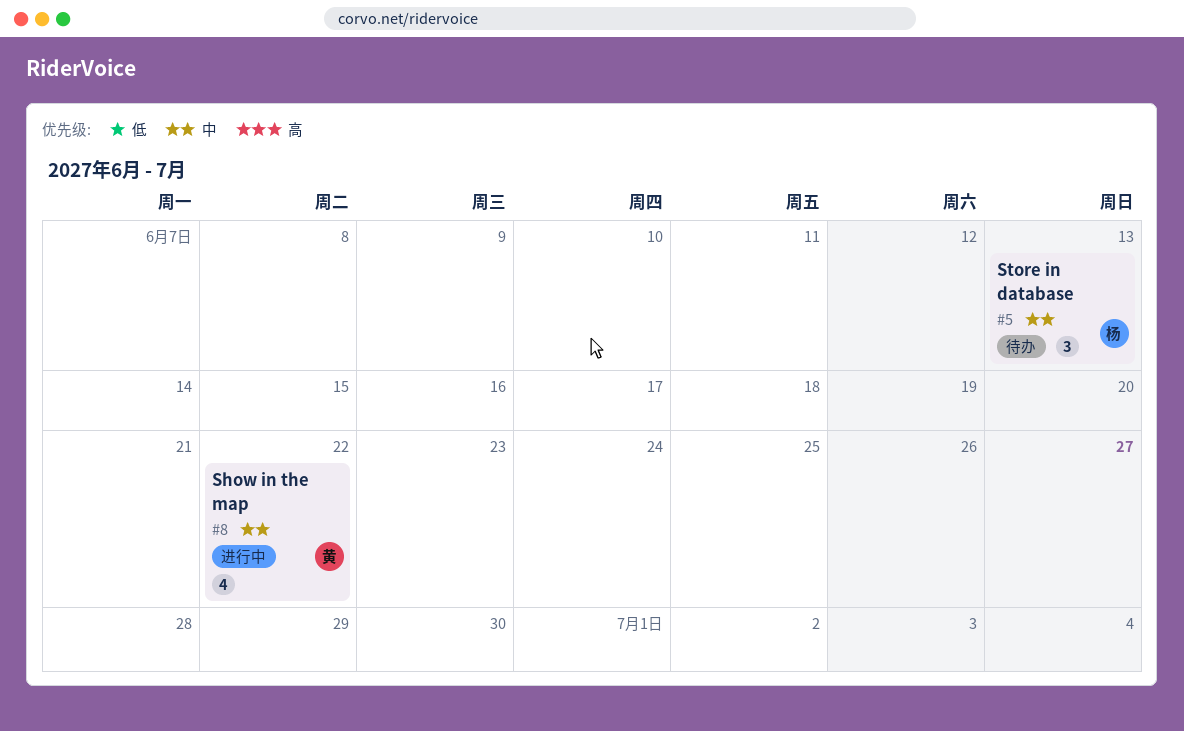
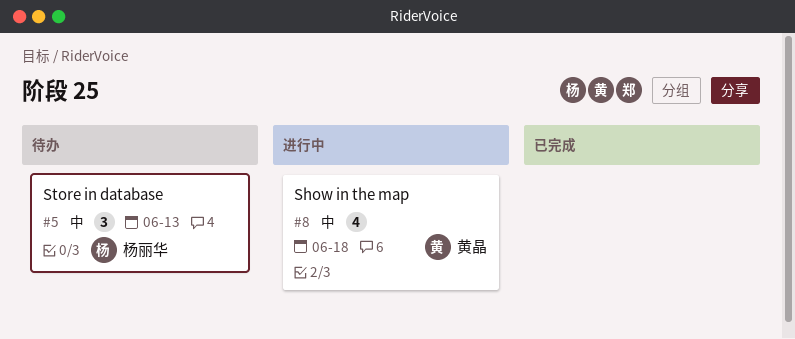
#8, due: Jun 22 -> Jun 18

